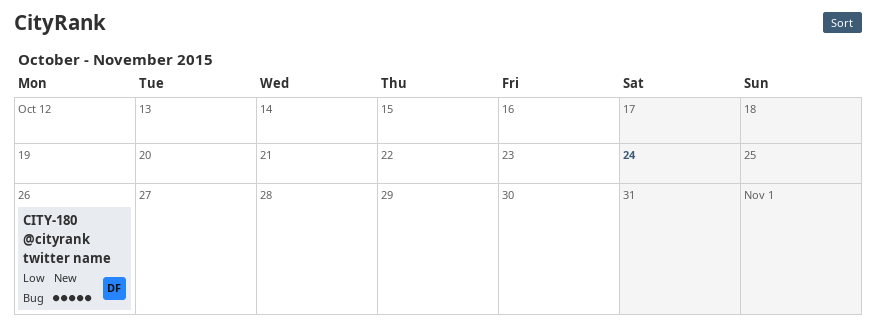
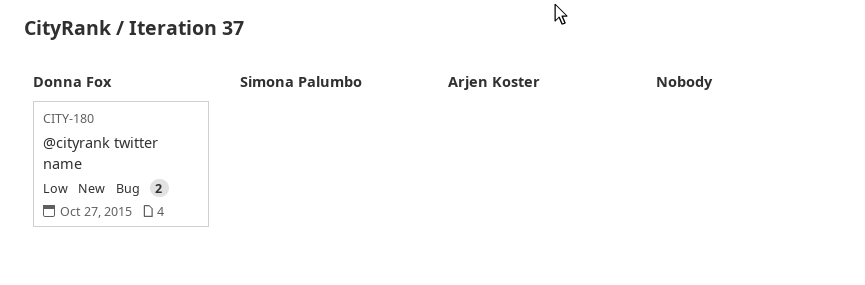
CITY-180, estimate: 5 -> 2
CITY-180, due: Oct 26 -> Oct 27

